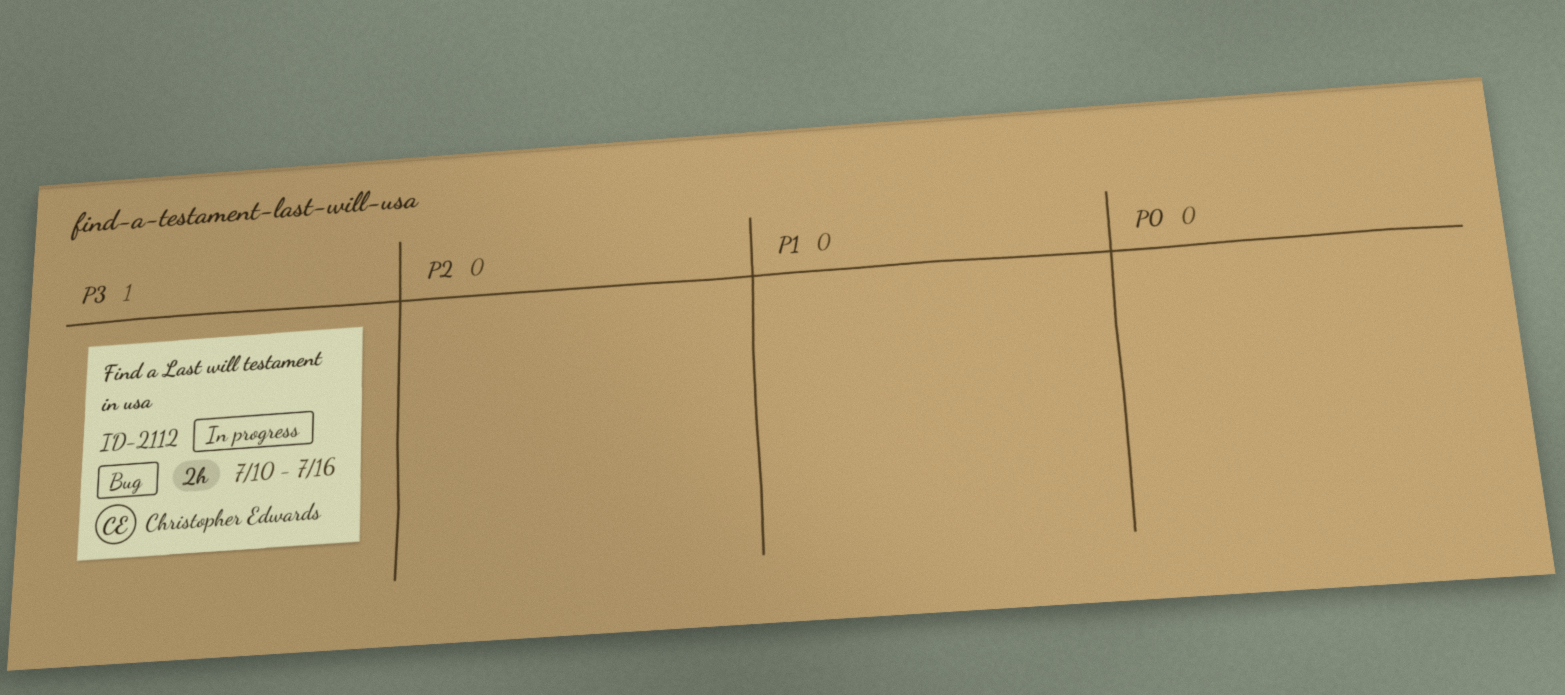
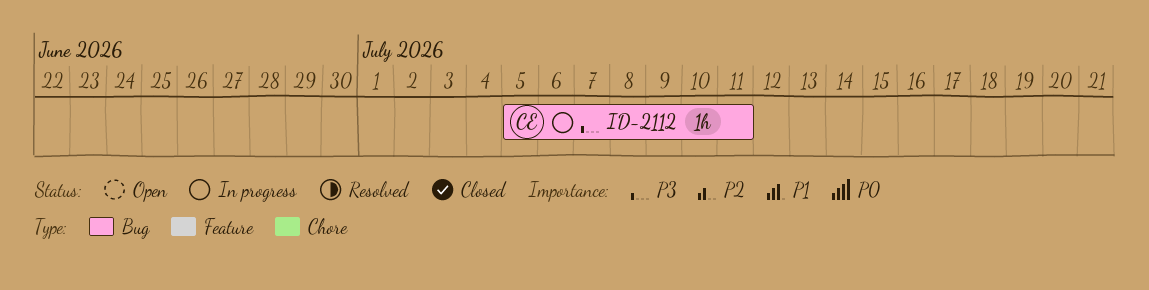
ID-2112, estimate: 2h -> 1h
ID-2112, start: Jul 10 -> Jul 5
ID-2112, due: Jul 16 -> Jul 11

